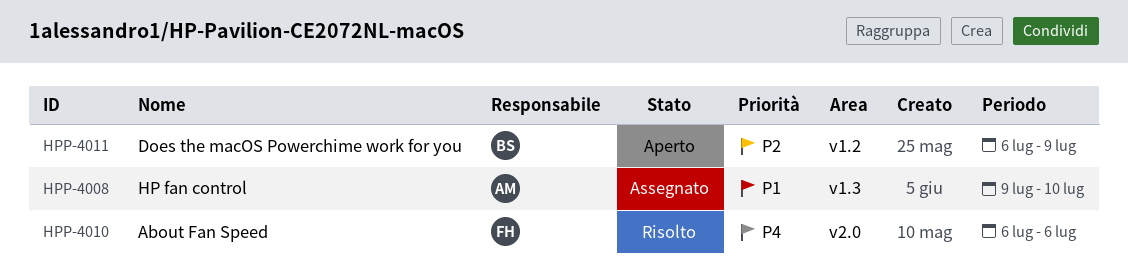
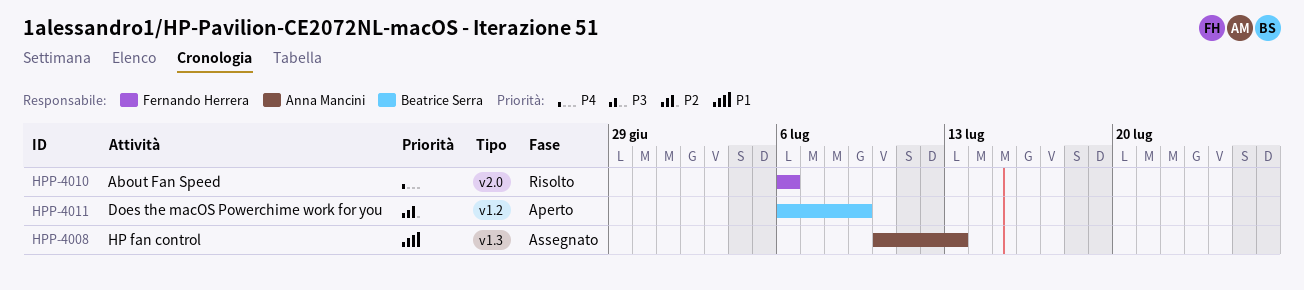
HPP-4008, start: Jul 9 -> Jul 10
HPP-4008, due: Jul 10 -> Jul 13

